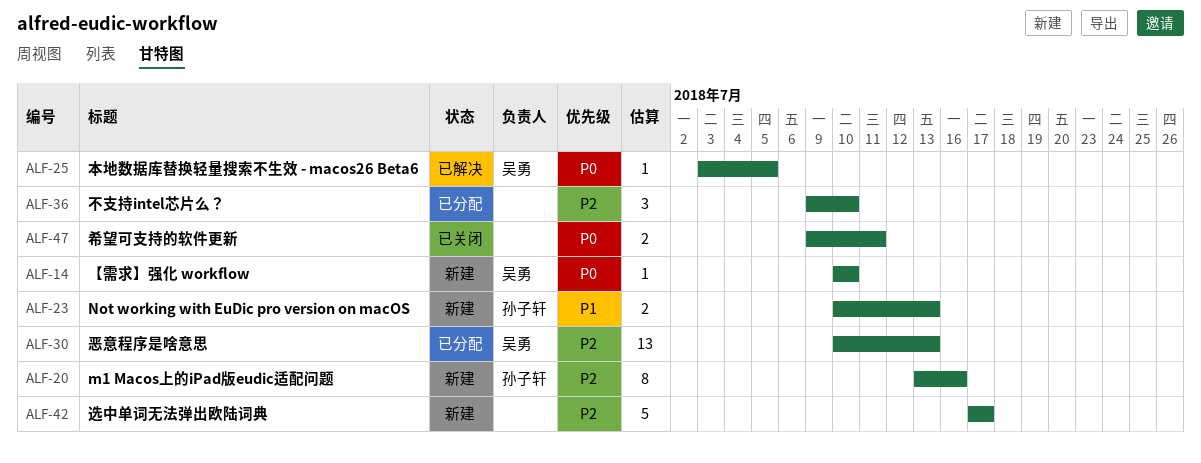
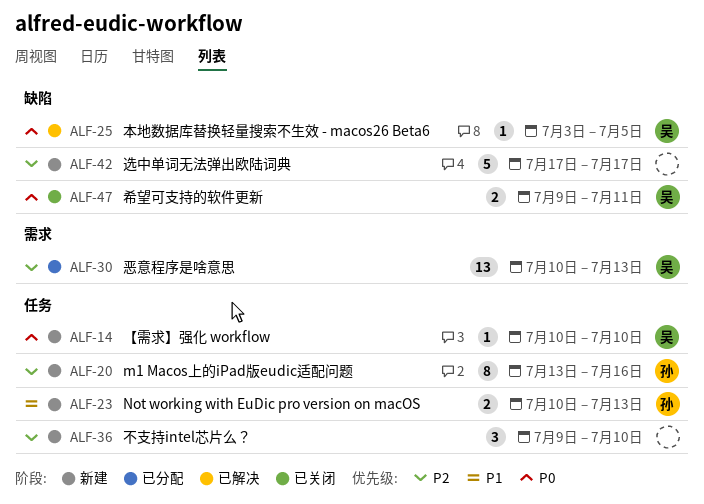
ALF-36, status: 已分配 -> 新建
ALF-47, owner: none -> 吴勇

